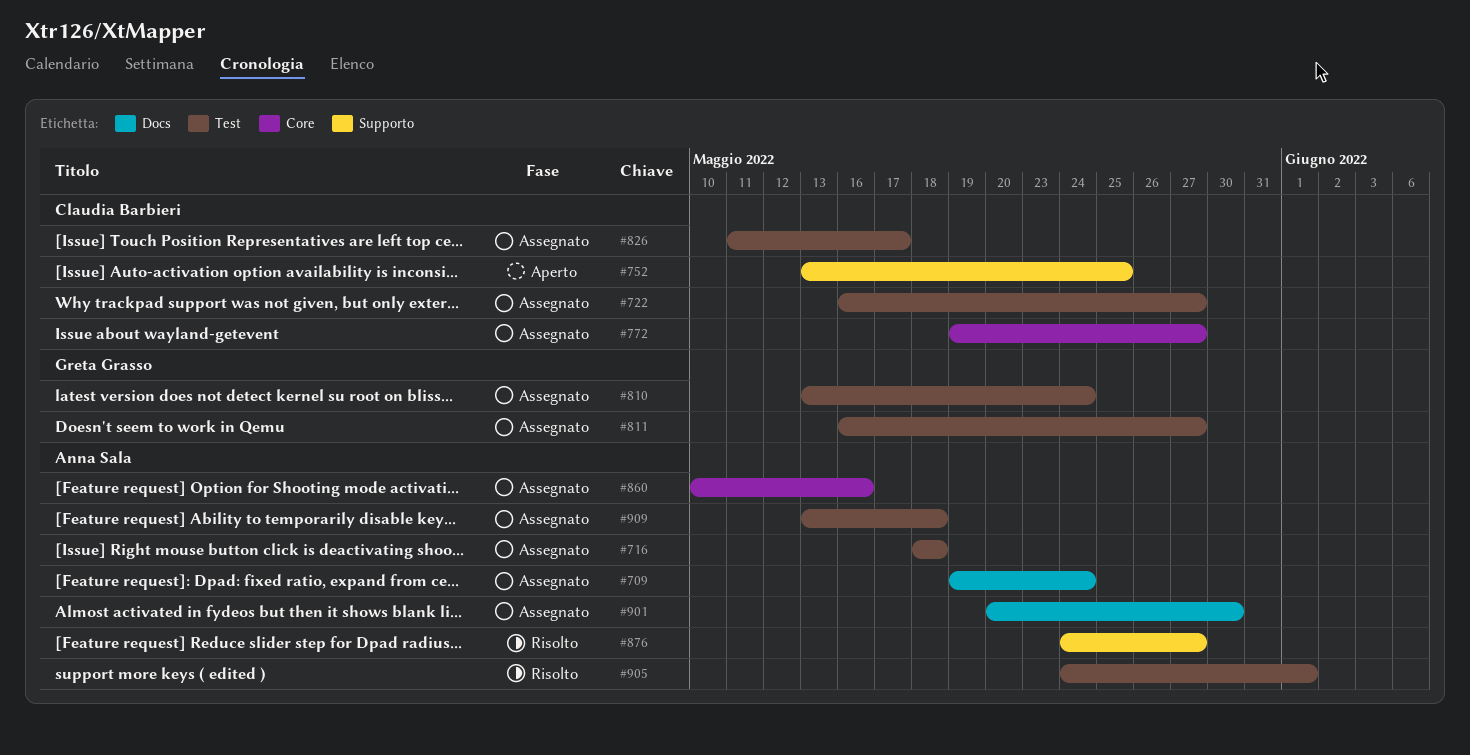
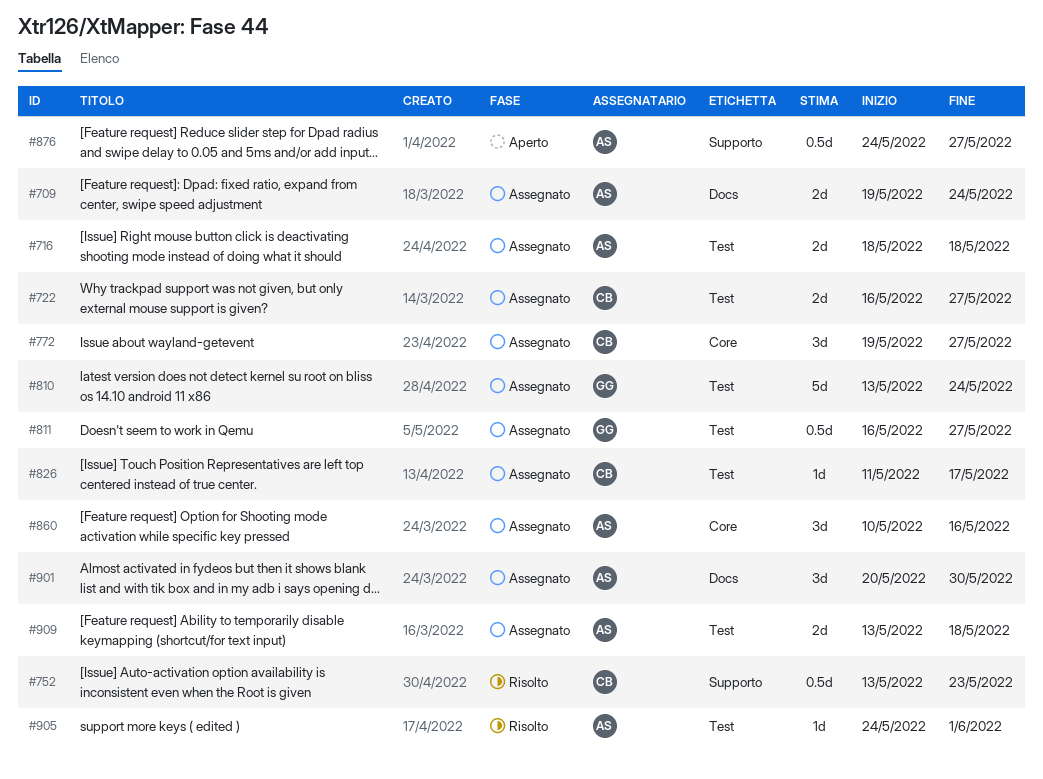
#752, status: Aperto -> Risolto
#752, due: May 25 -> May 23
#876, status: Risolto -> Aperto

